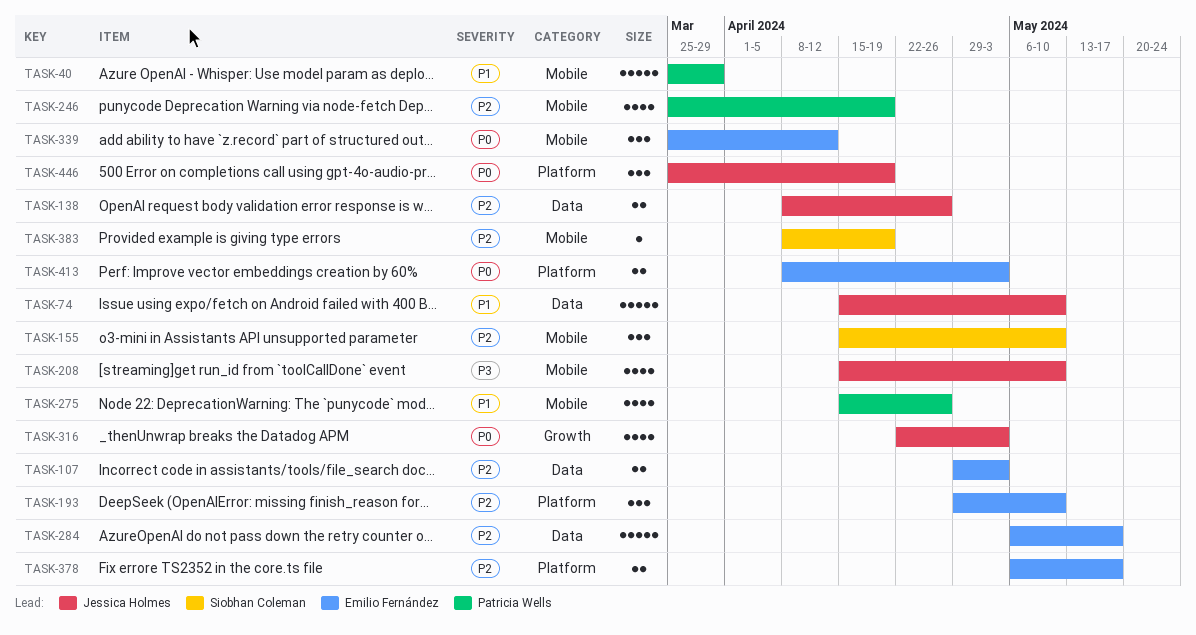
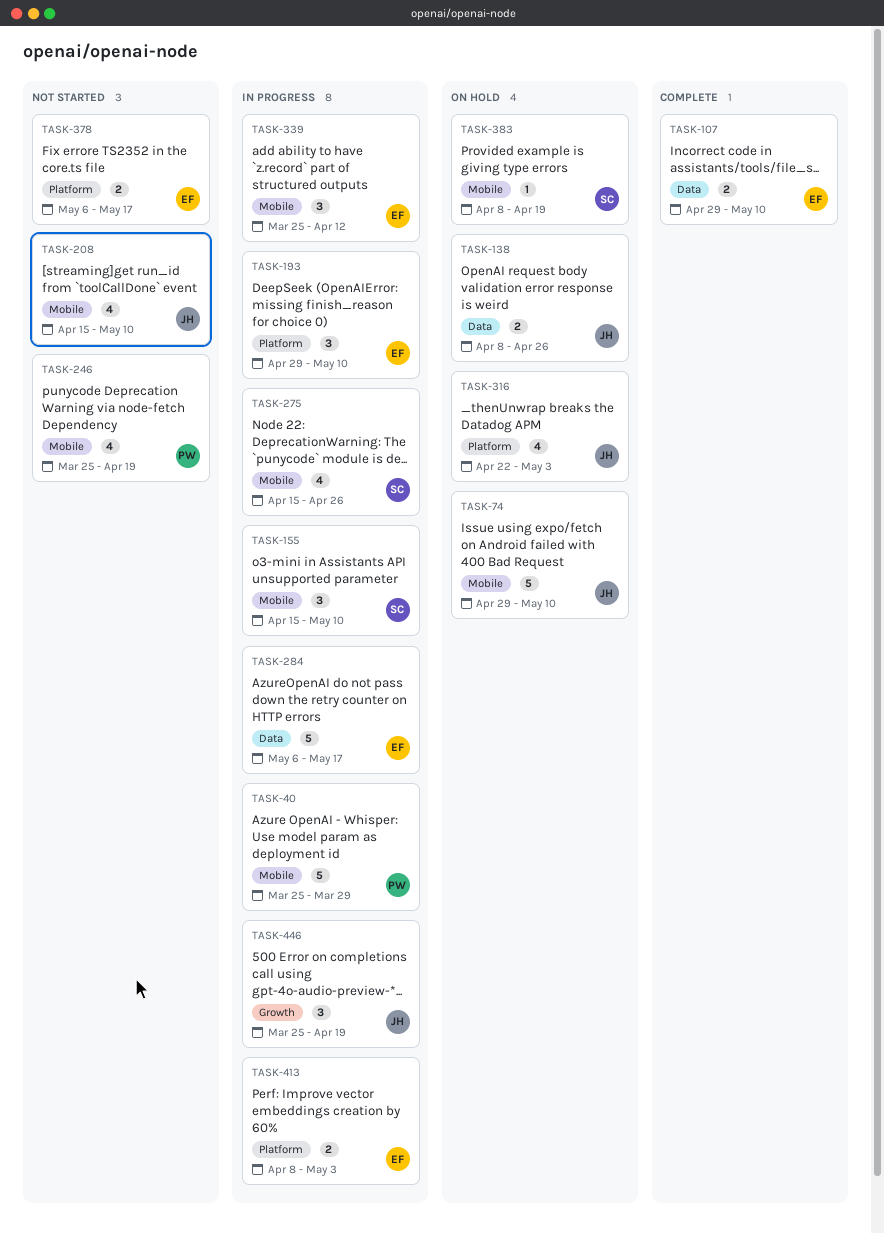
TASK-74, label: Data -> Mobile
TASK-74, start: Apr 15 -> Apr 29
TASK-107, due: May 3 -> May 10
TASK-275, owner: Patricia Wells -> Siobhan Coleman
TASK-316, label: Growth -> Platform
TASK-446, label: Platform -> Growth

